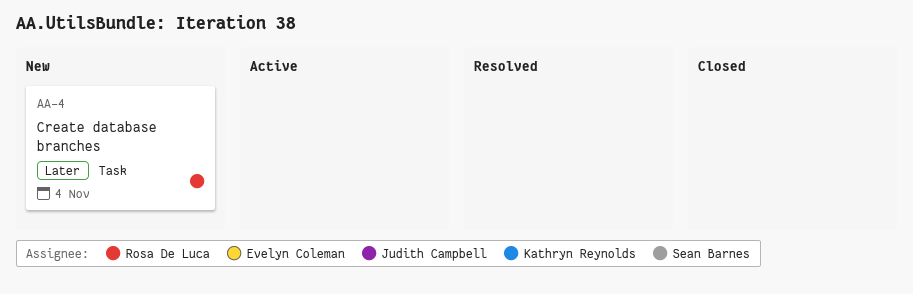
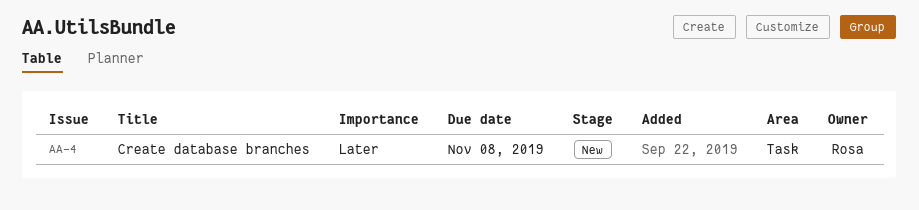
AA-4, due: Nov 4 -> Nov 8

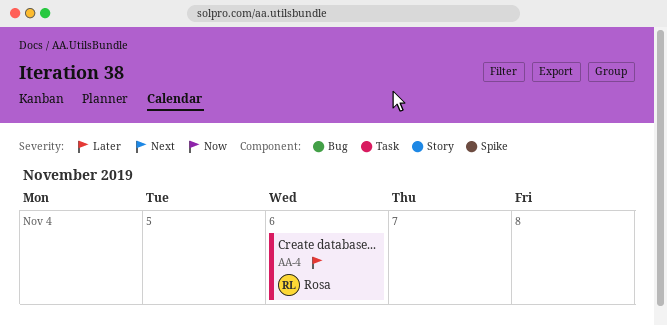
AA-4, due: Nov 8 -> Nov 6

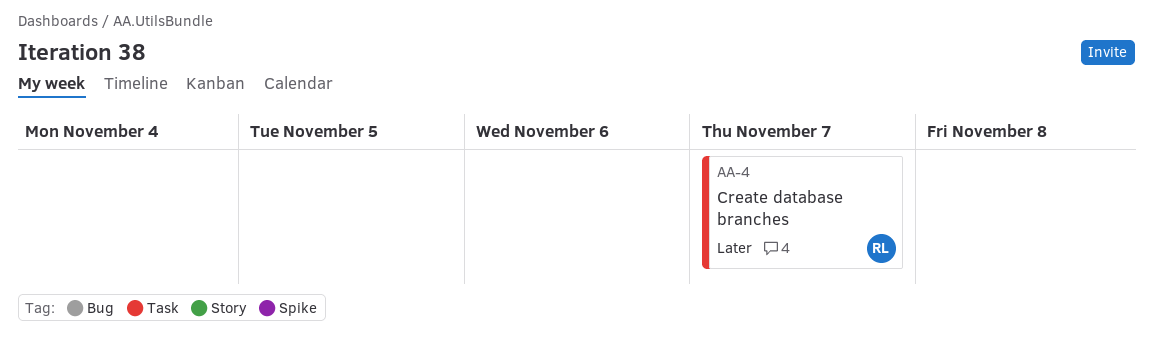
AA-4, due: Nov 6 -> Nov 7

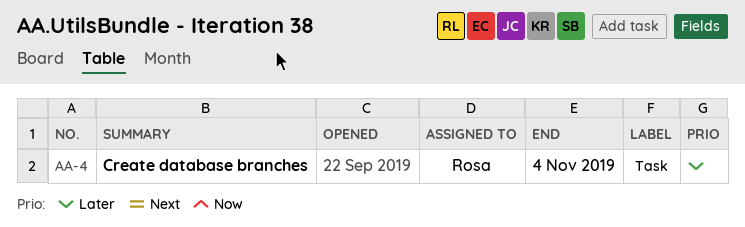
AA-4, due: Nov 7 -> Nov 4

